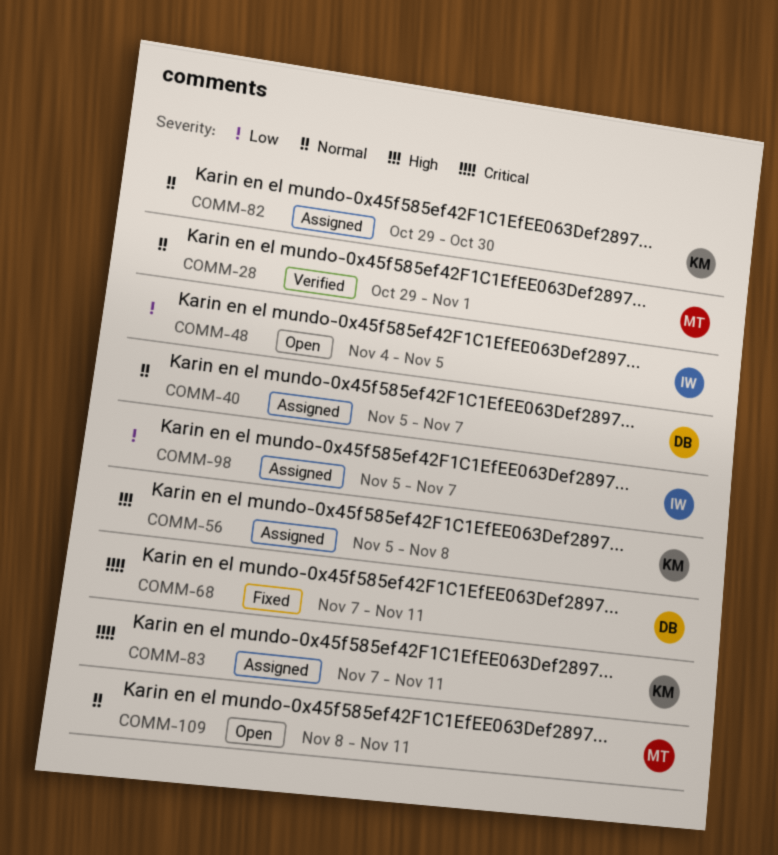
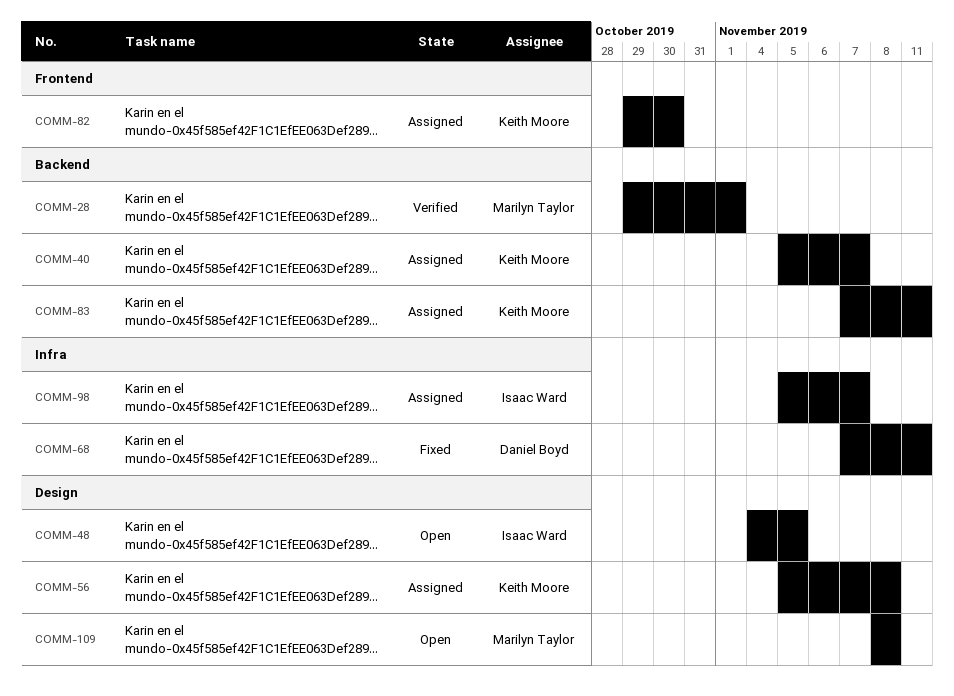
COMM-40, owner: Daniel Boyd -> Keith Moore
COMM-109, due: Nov 11 -> Nov 8

